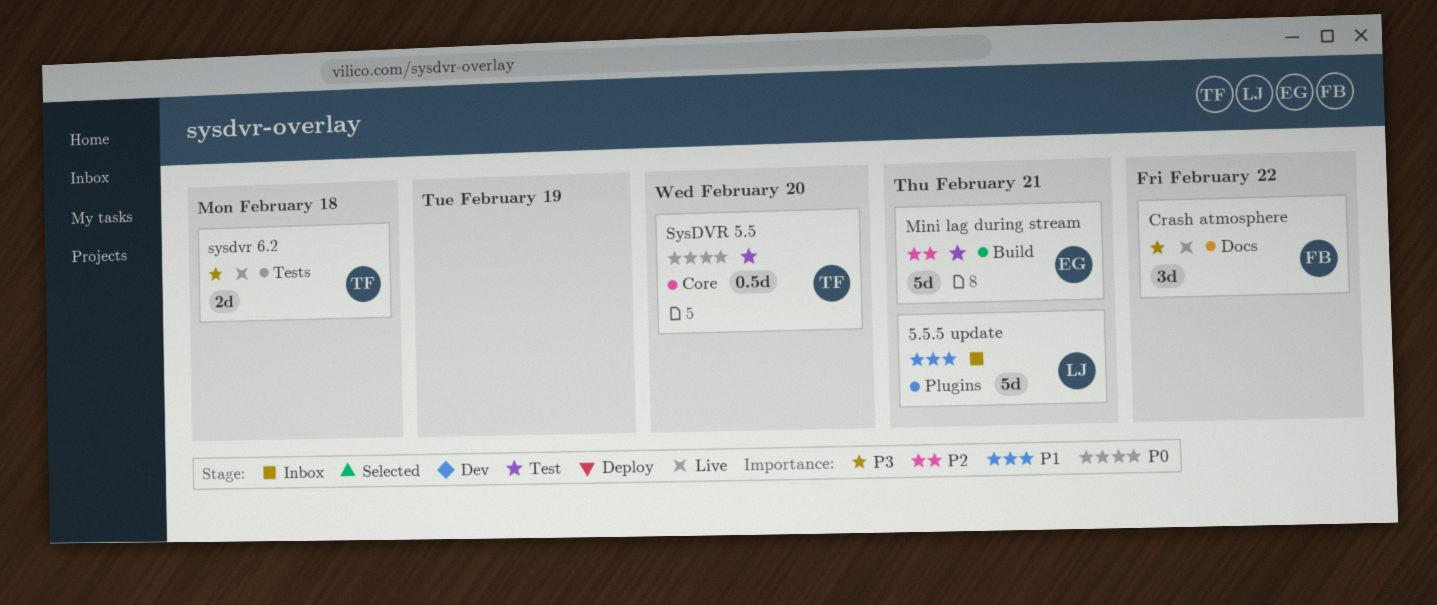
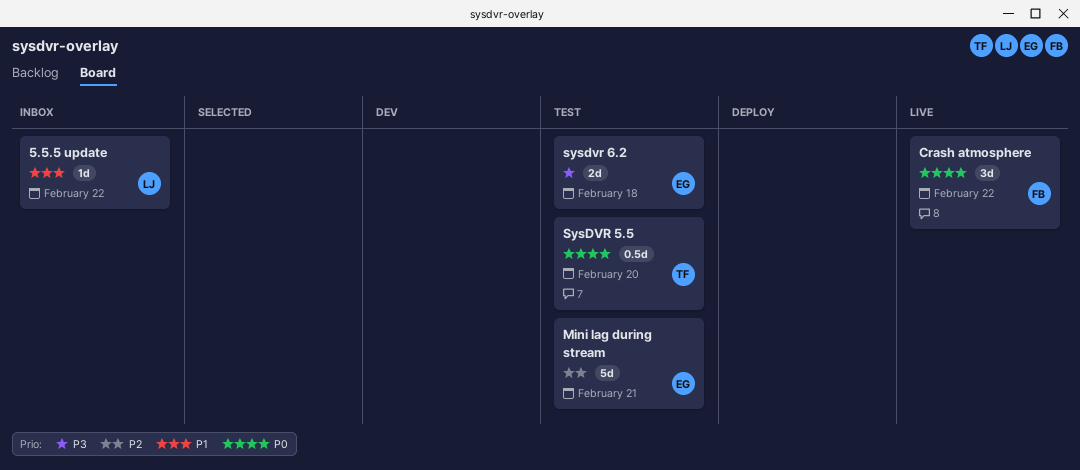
5.5.5 update, estimate: 5d -> 1d
5.5.5 update, due: Feb 21 -> Feb 22
Crash atmosphere, priority: P3 -> P0
sysdvr 6.2, status: Live -> Test
sysdvr 6.2, owner: TF -> EG

